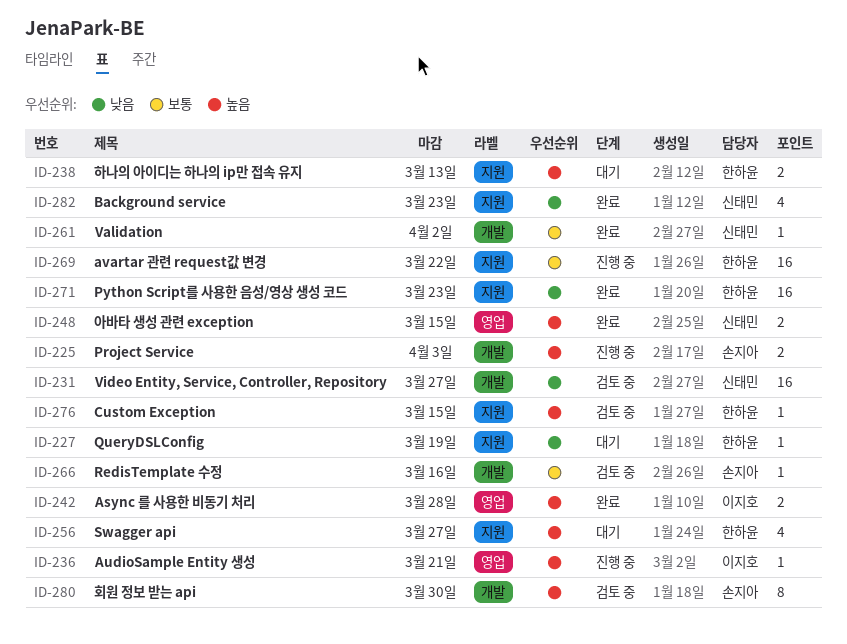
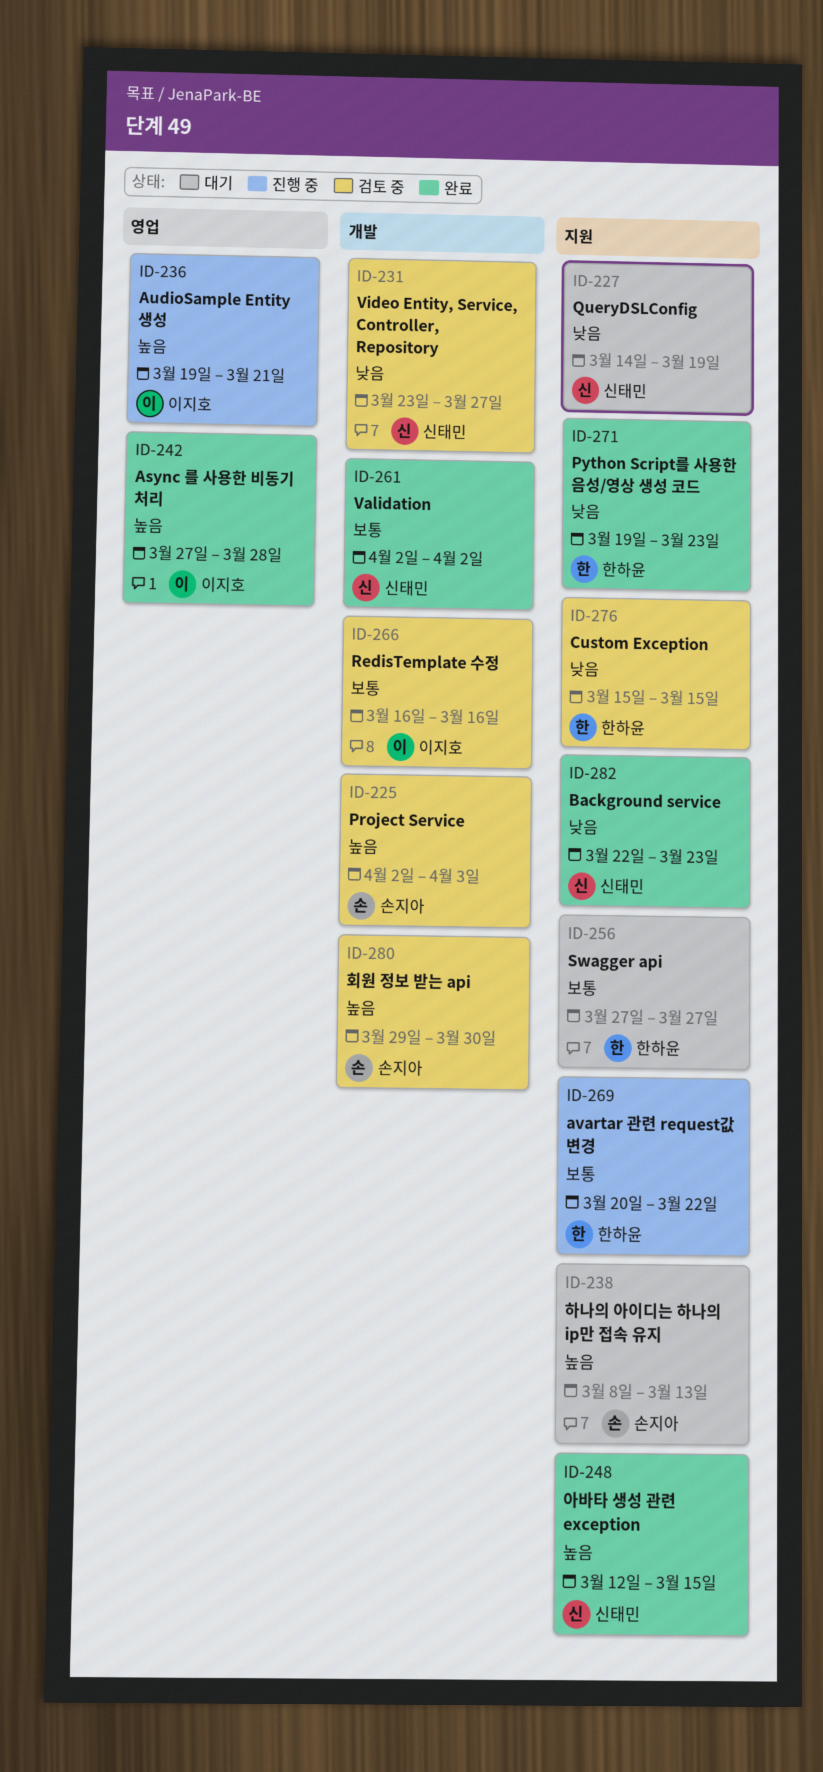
ID-225, status: 진행 중 -> 검토 중
ID-227, owner: 한하윤 -> 신태민
ID-238, owner: 한하윤 -> 손지아
ID-248, label: 영업 -> 지원
ID-256, priority: 높음 -> 보통
ID-266, owner: 손지아 -> 이지호
ID-276, priority: 높음 -> 낮음

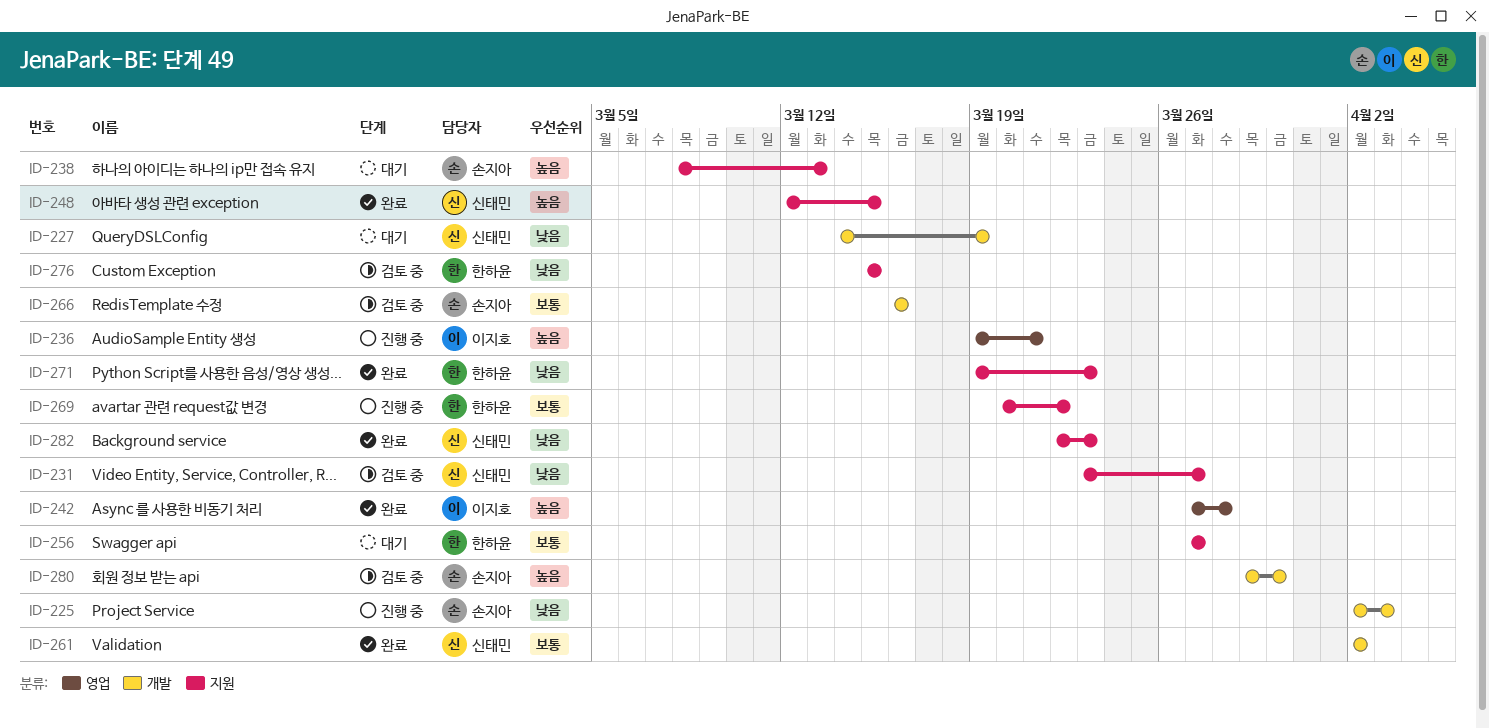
ID-225, status: 검토 중 -> 진행 중
ID-225, priority: 높음 -> 낮음
ID-227, label: 지원 -> 개발
ID-231, label: 개발 -> 지원
ID-266, owner: 이지호 -> 손지아

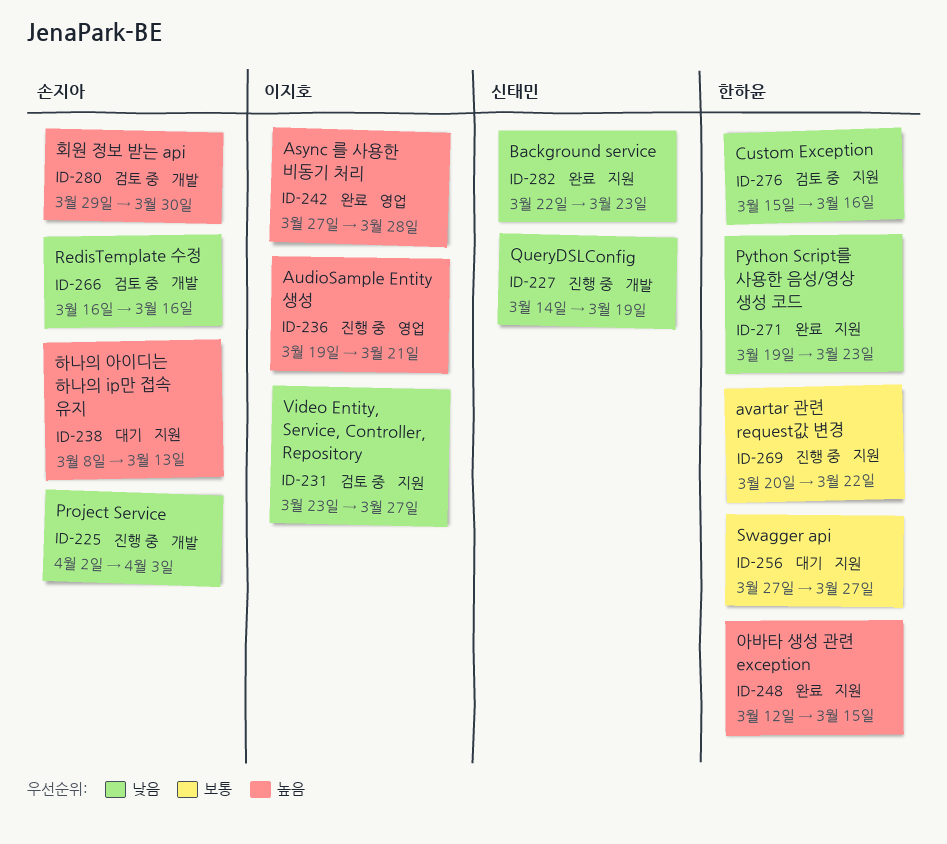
ID-227, status: 대기 -> 진행 중
ID-231, owner: 신태민 -> 이지호
ID-248, owner: 신태민 -> 한하윤
ID-261: present -> none
ID-266, priority: 보통 -> 낮음
ID-276, due: Mar 15 -> Mar 16

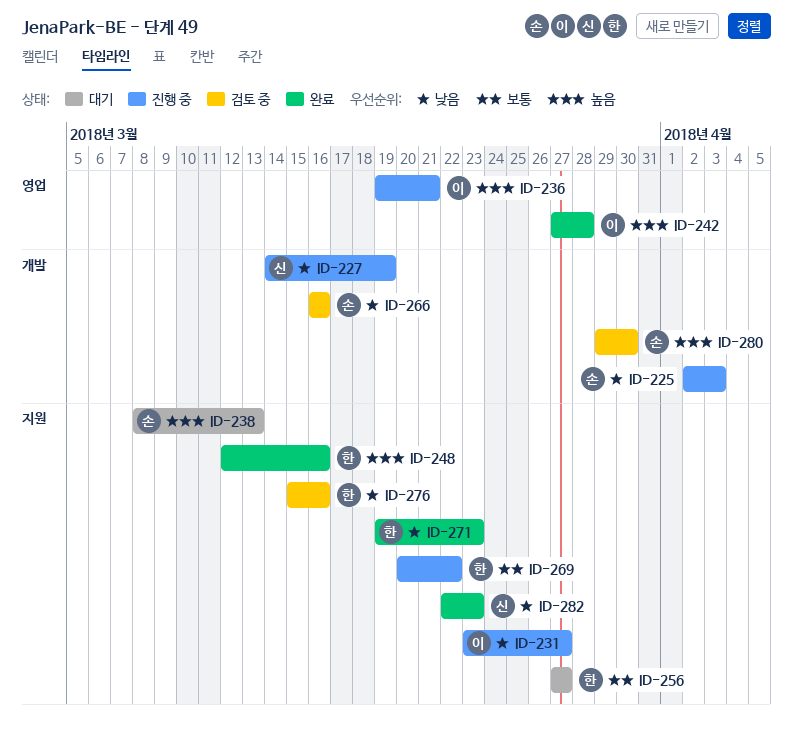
ID-231, status: 검토 중 -> 진행 중
ID-248, due: Mar 15 -> Mar 16

